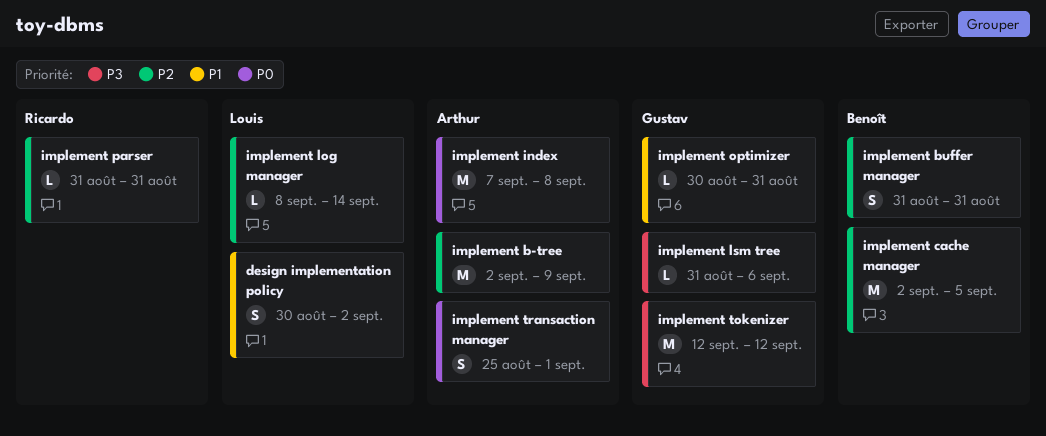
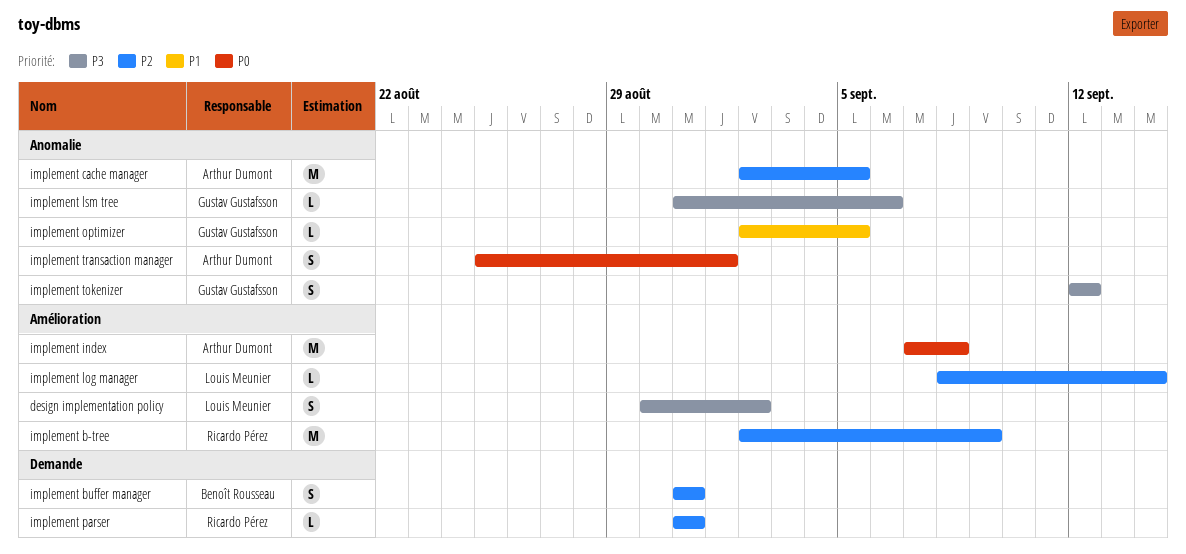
design implementation policy, priority: P1 -> P3
implement b-tree, owner: Arthur Dumont -> Ricardo Pérez
implement cache manager, owner: Benoît Rousseau -> Arthur Dumont
implement optimizer, start: Aug 30 -> Sep 2
implement optimizer, due: Aug 31 -> Sep 5
implement tokenizer, estimate: M -> S

